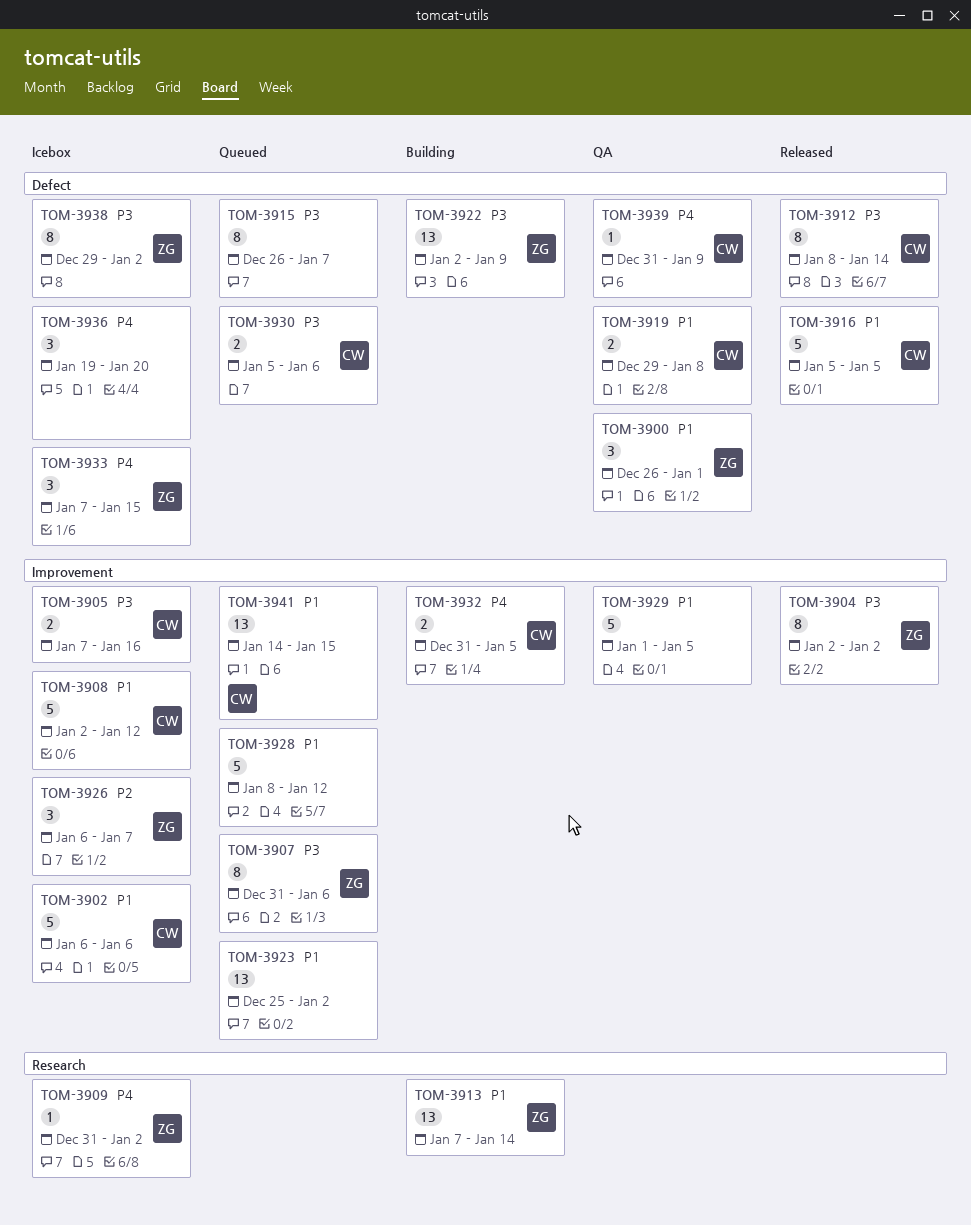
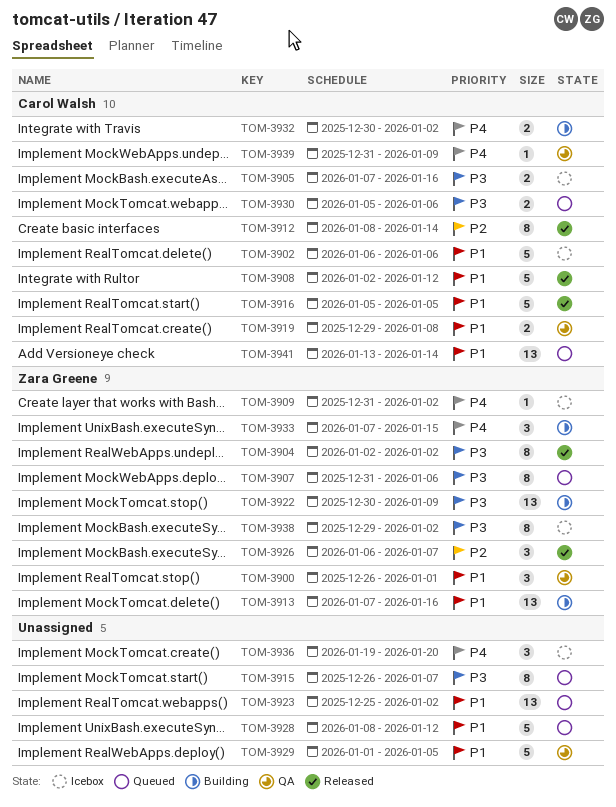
TOM-3908, status: Icebox -> Released
TOM-3912, priority: P3 -> P2
TOM-3913, due: Jan 14 -> Jan 16
TOM-3922, start: Jan 2 -> Dec 30
TOM-3926, status: Icebox -> Released
TOM-3932, start: Dec 31 -> Dec 30
TOM-3932, due: Jan 5 -> Jan 2
TOM-3933, status: Icebox -> Building
TOM-3941, start: Jan 14 -> Jan 13
TOM-3941, due: Jan 15 -> Jan 14

